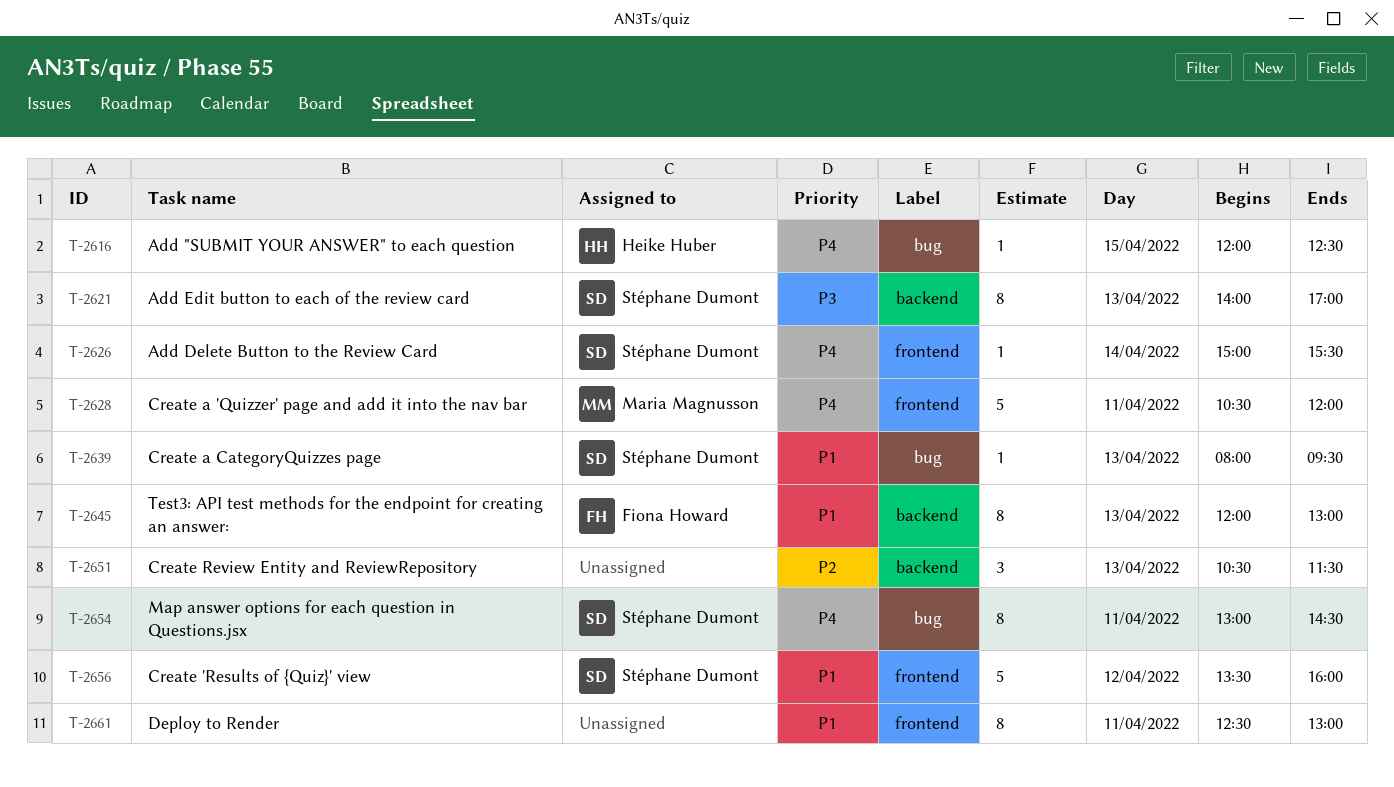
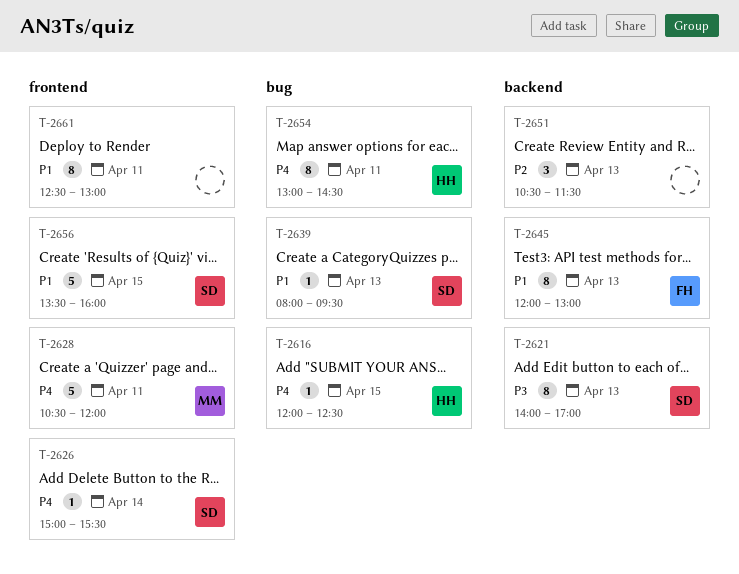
T-2654, owner: Stéphane Dumont -> Heike Huber
T-2656, day: Apr 12 -> Apr 15

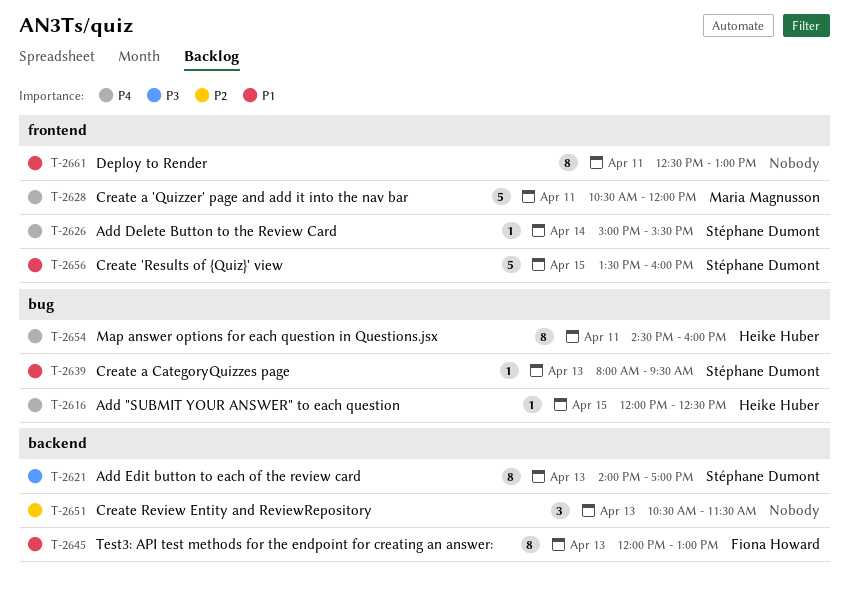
T-2654, begins: 13:00 -> 14:30
T-2654, ends: 14:30 -> 16:00

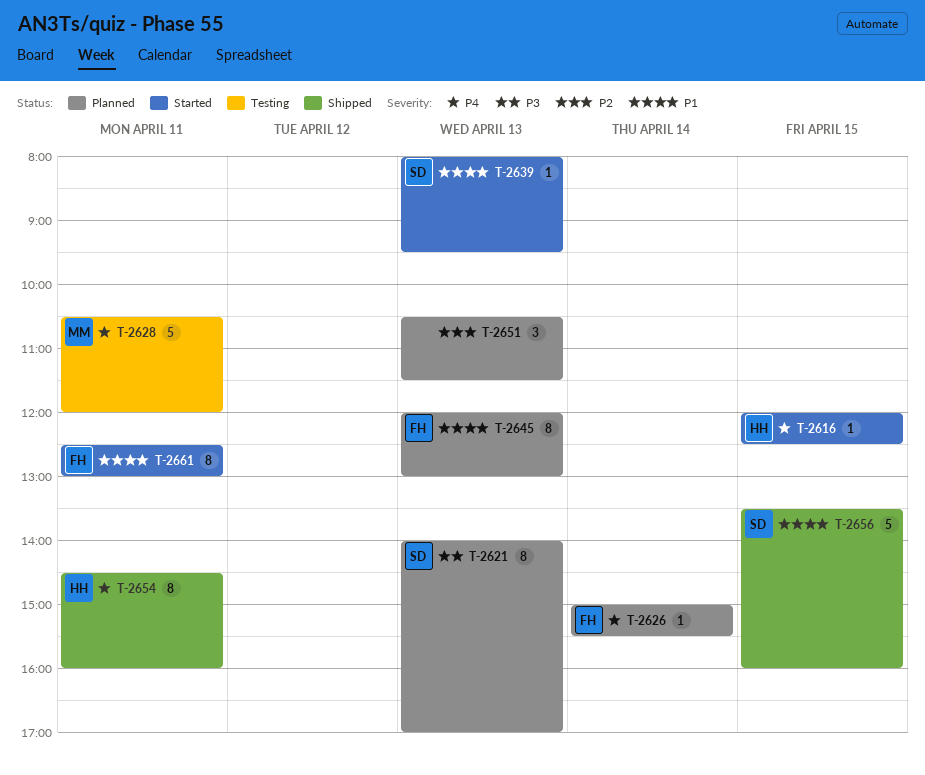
T-2626, owner: Stéphane Dumont -> Fiona Howard
T-2661, owner: none -> Fiona Howard

